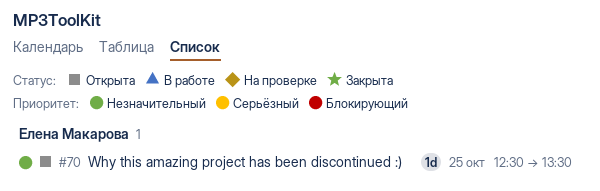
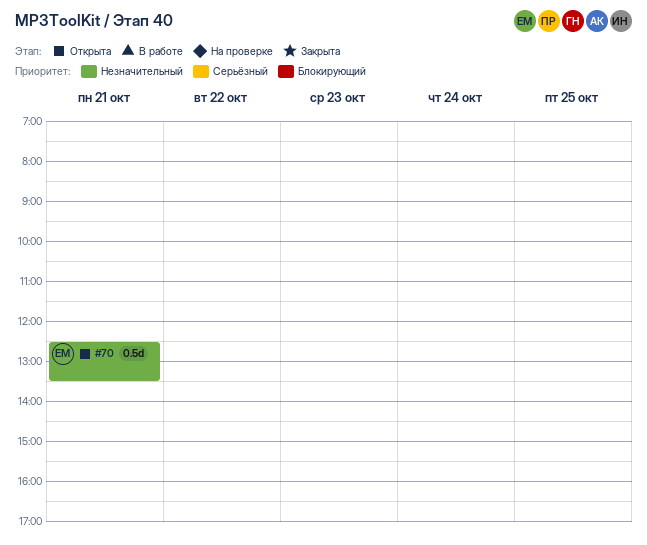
#70, estimate: 1d -> 0.5d
#70, day: Oct 25 -> Oct 21

